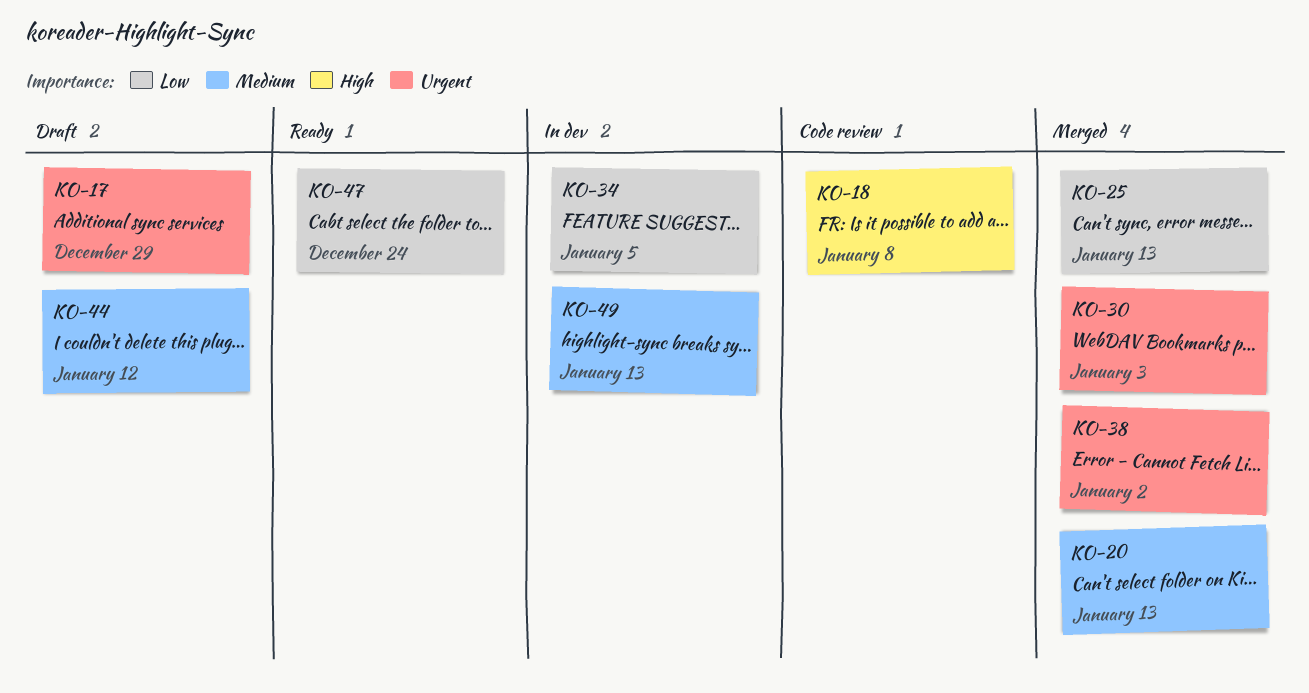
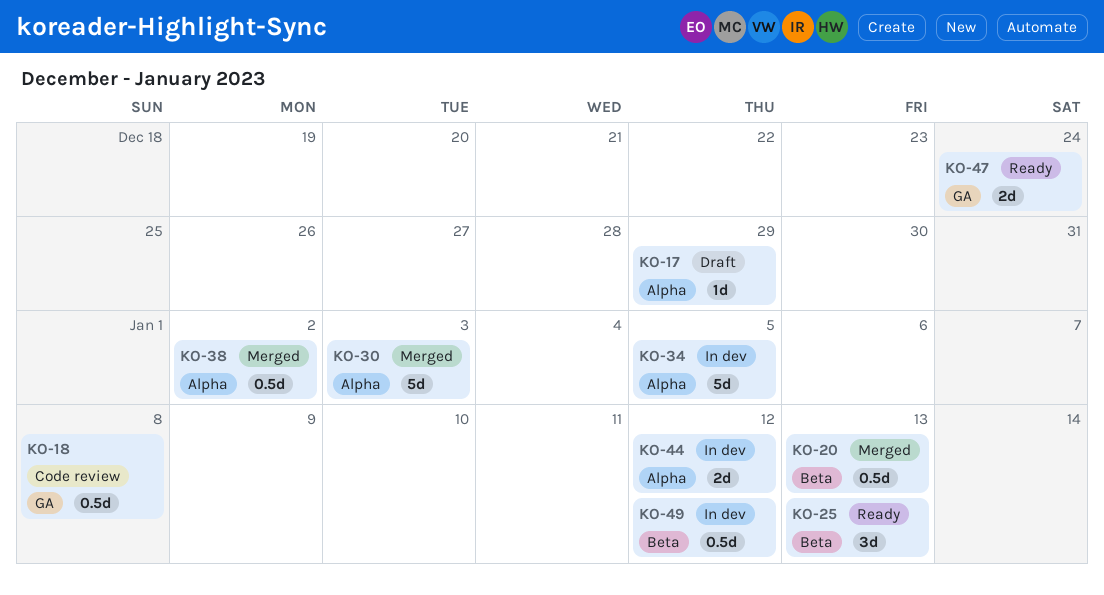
KO-25, status: Merged -> Ready
KO-44, status: Draft -> In dev
KO-49, due: Jan 13 -> Jan 12

